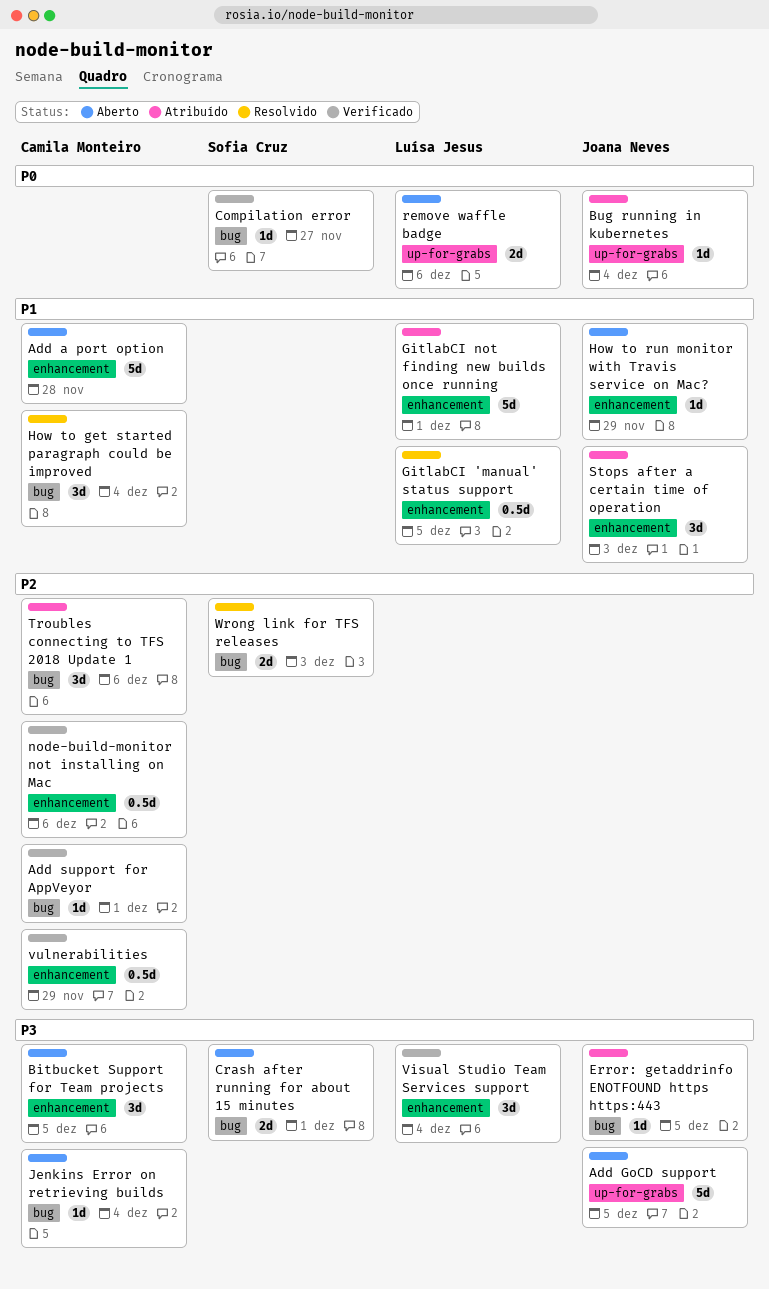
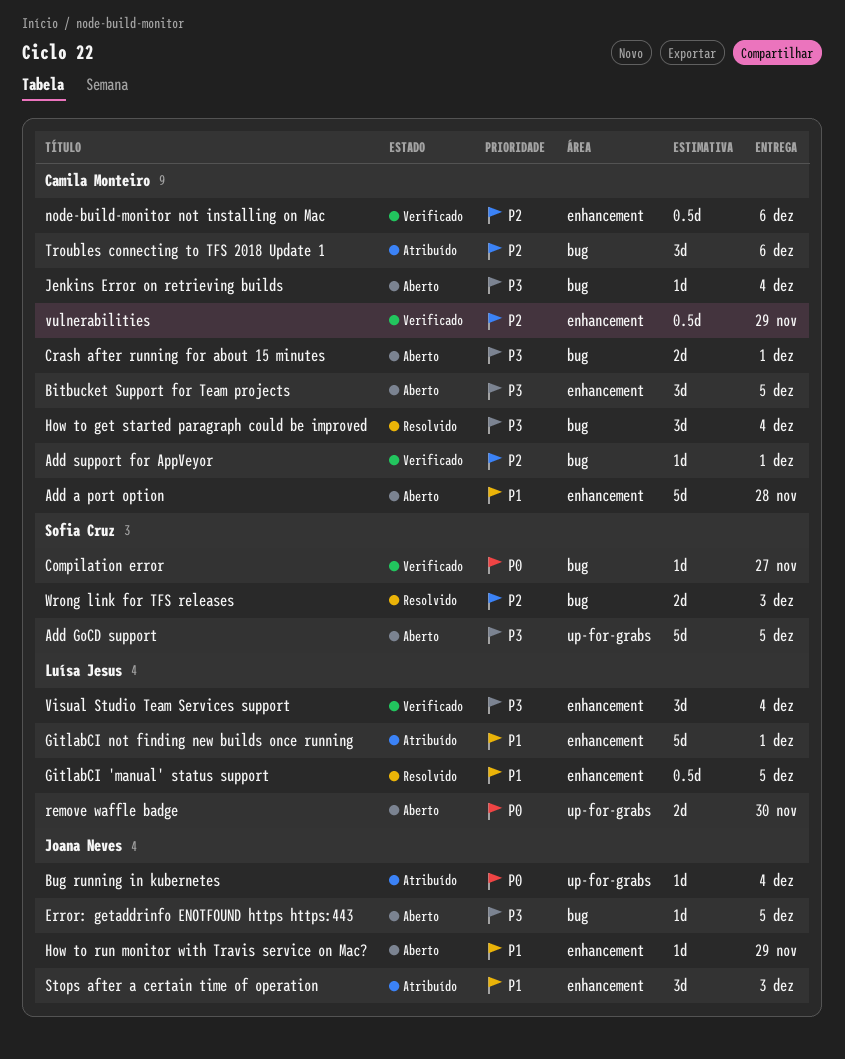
Add GoCD support, owner: Joana Neves -> Sofia Cruz
Crash after running for about 15 minutes, owner: Sofia Cruz -> Camila Monteiro
Error: getaddrinfo ENOTFOUND https https:443, status: Atribuído -> Aberto
How to get started paragraph could be improved, priority: P1 -> P3
remove waffle badge, due: Dec 6 -> Nov 30

